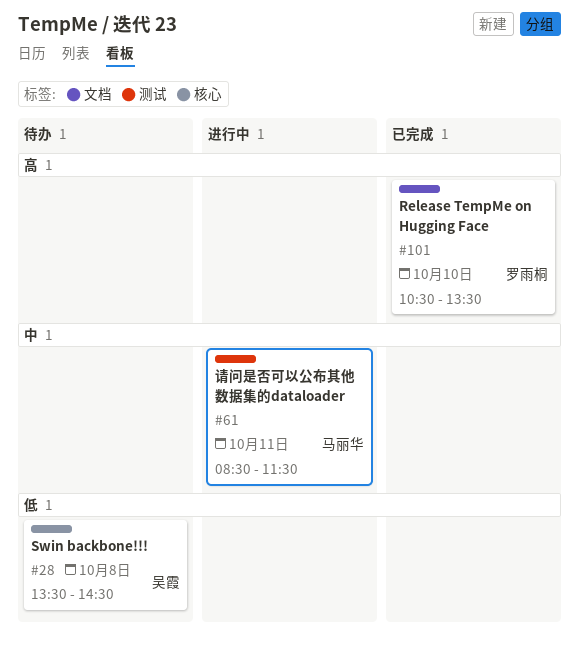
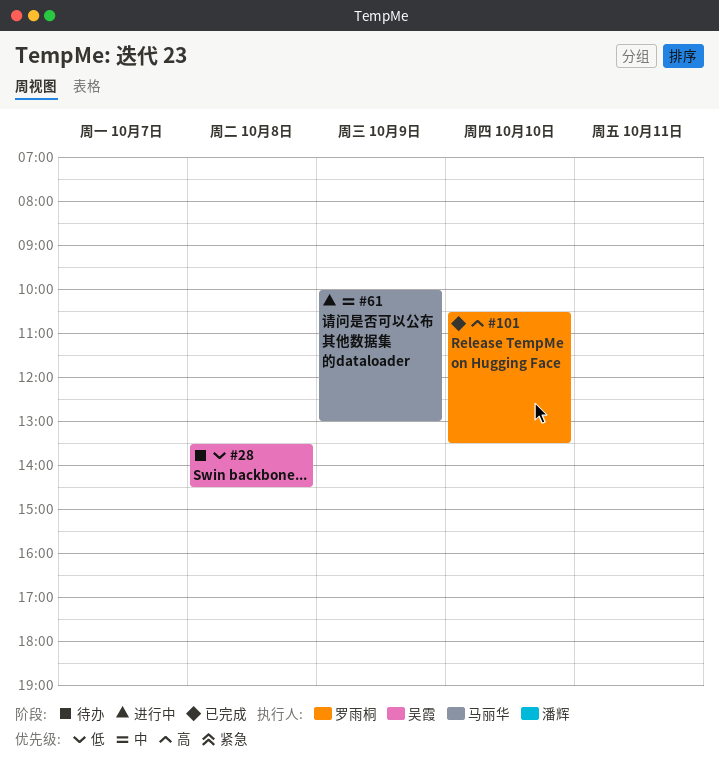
#61, day: Oct 11 -> Oct 9
#61, begins: 08:30 -> 10:00
#61, ends: 11:30 -> 13:00

